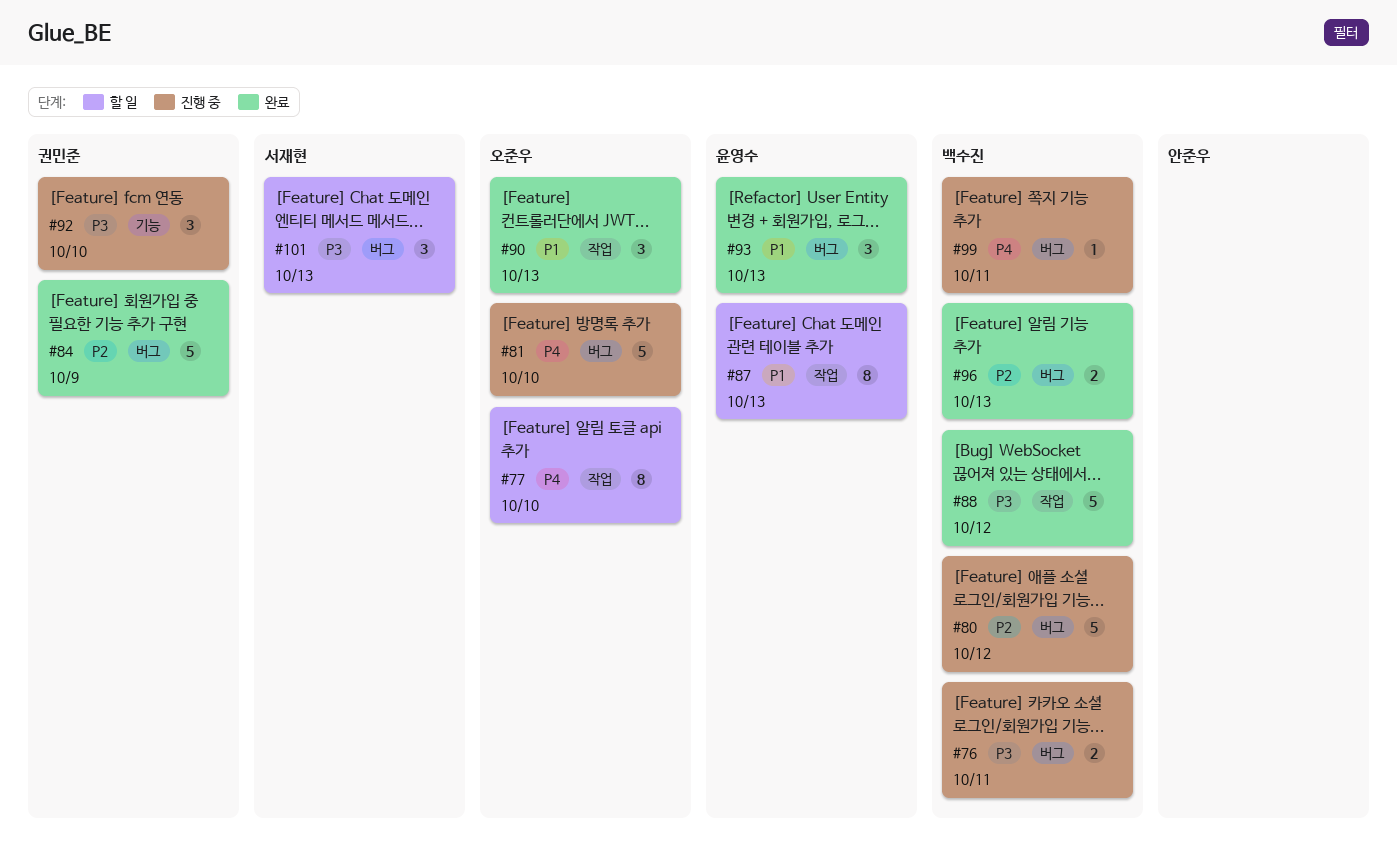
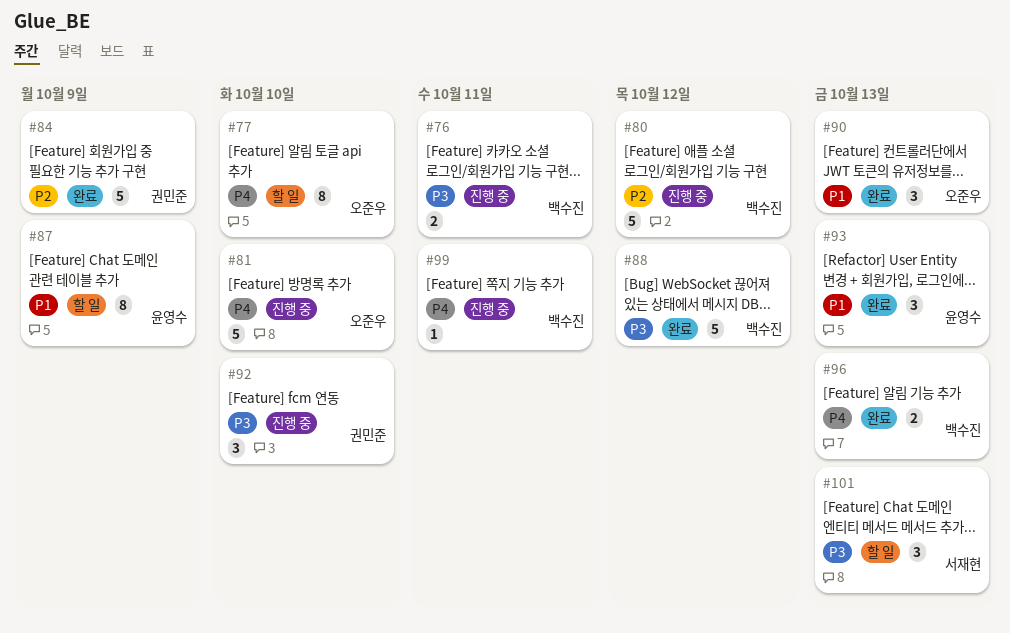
#87, due: Oct 13 -> Oct 9
#96, priority: P2 -> P4

